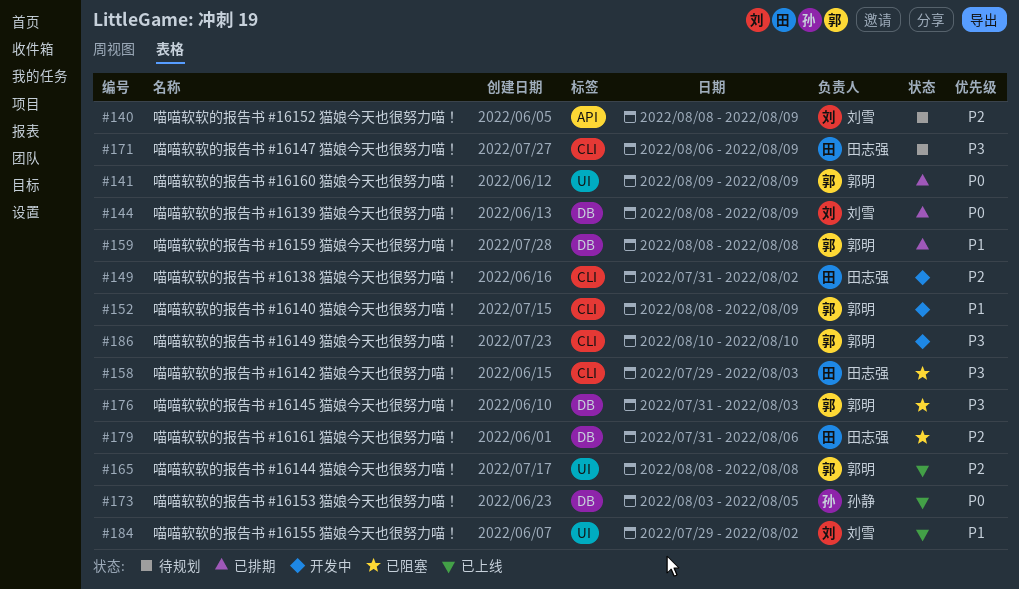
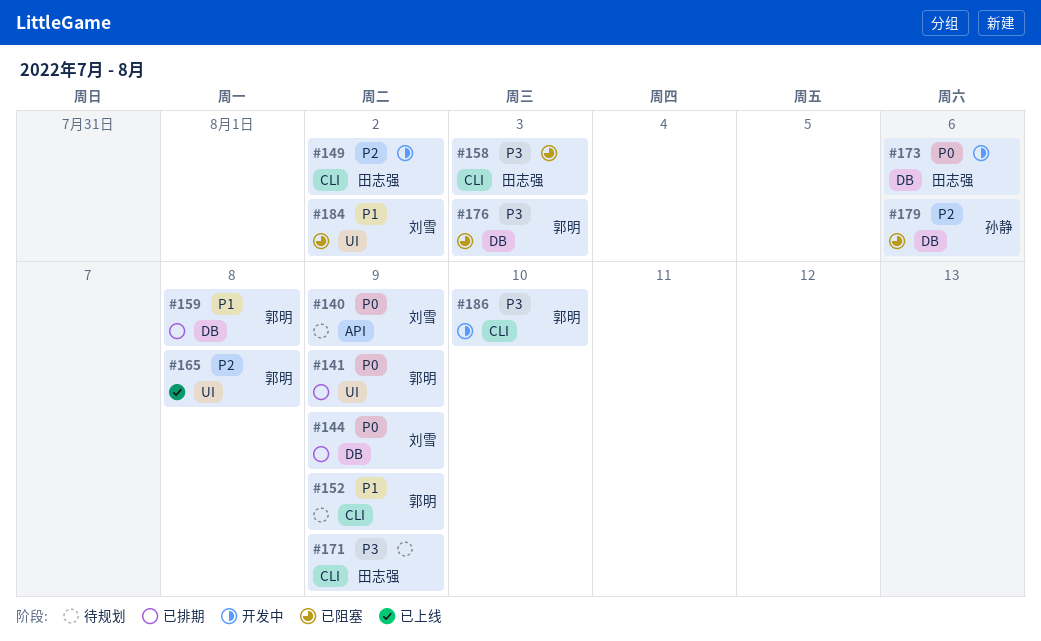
#140, priority: P2 -> P0
#152, status: 开发中 -> 待规划
#173, status: 已上线 -> 开发中
#173, owner: 孙静 -> 田志强
#173, due: Aug 5 -> Aug 6
#179, owner: 田志强 -> 孙静
#184, status: 已上线 -> 已阻塞

